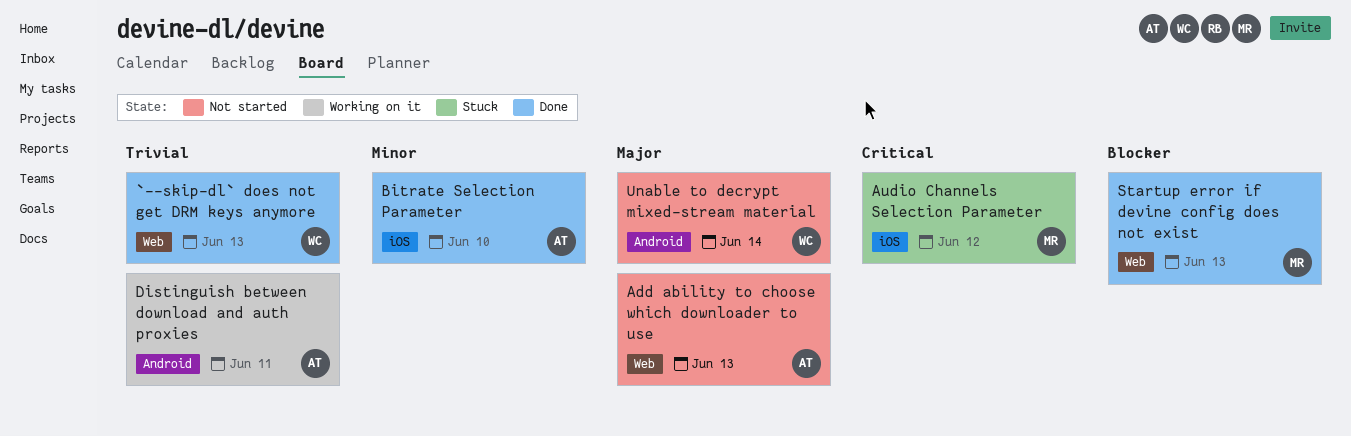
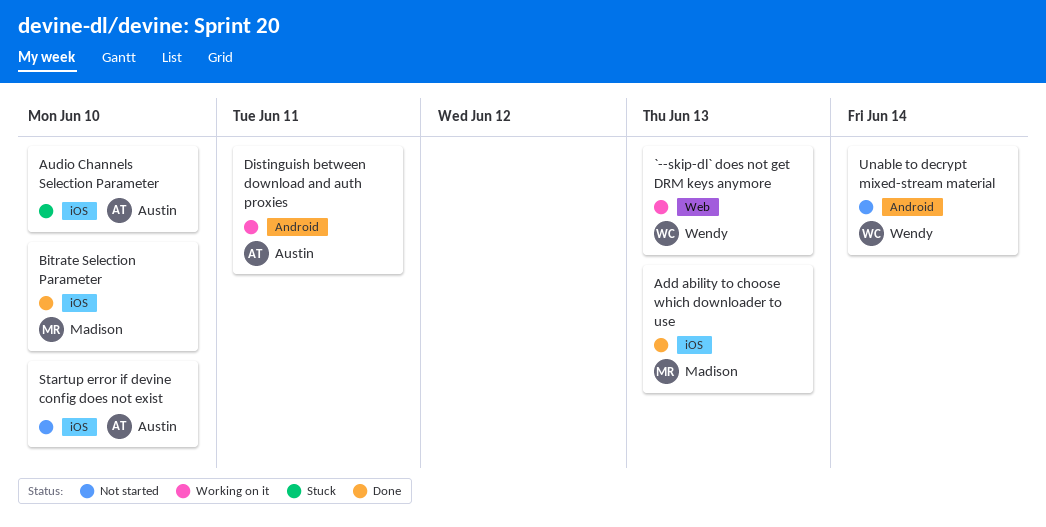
`--skip-dl` does not get DRM keys anymore, status: Done -> Working on it
Add ability to choose which downloader to use, status: Not started -> Done
Add ability to choose which downloader to use, owner: Austin -> Madison
Add ability to choose which downloader to use, label: Web -> iOS
Audio Channels Selection Parameter, owner: Madison -> Austin
Audio Channels Selection Parameter, due: Jun 12 -> Jun 10
Bitrate Selection Parameter, owner: Austin -> Madison
Startup error if devine config does not exist, status: Done -> Not started
Startup error if devine config does not exist, owner: Madison -> Austin
Startup error if devine config does not exist, label: Web -> iOS
Startup error if devine config does not exist, due: Jun 13 -> Jun 10

